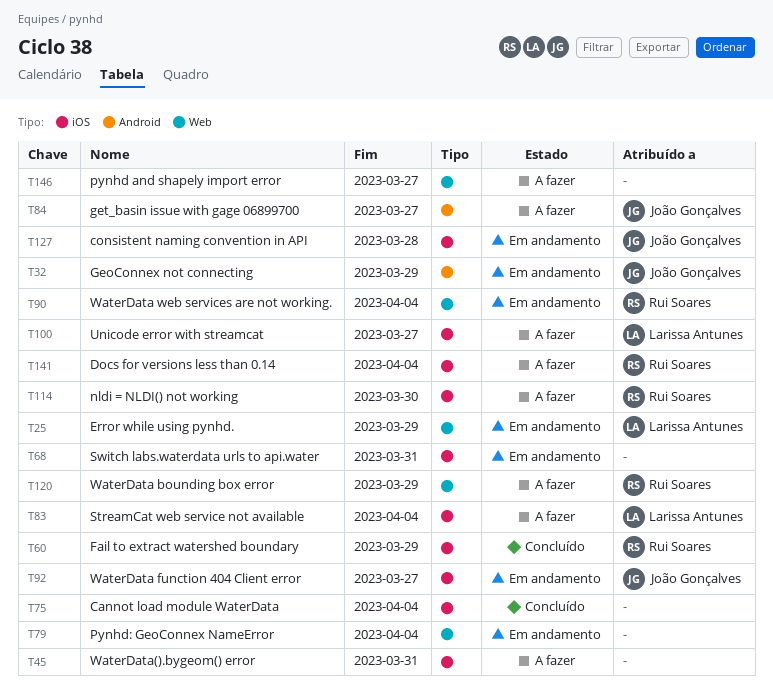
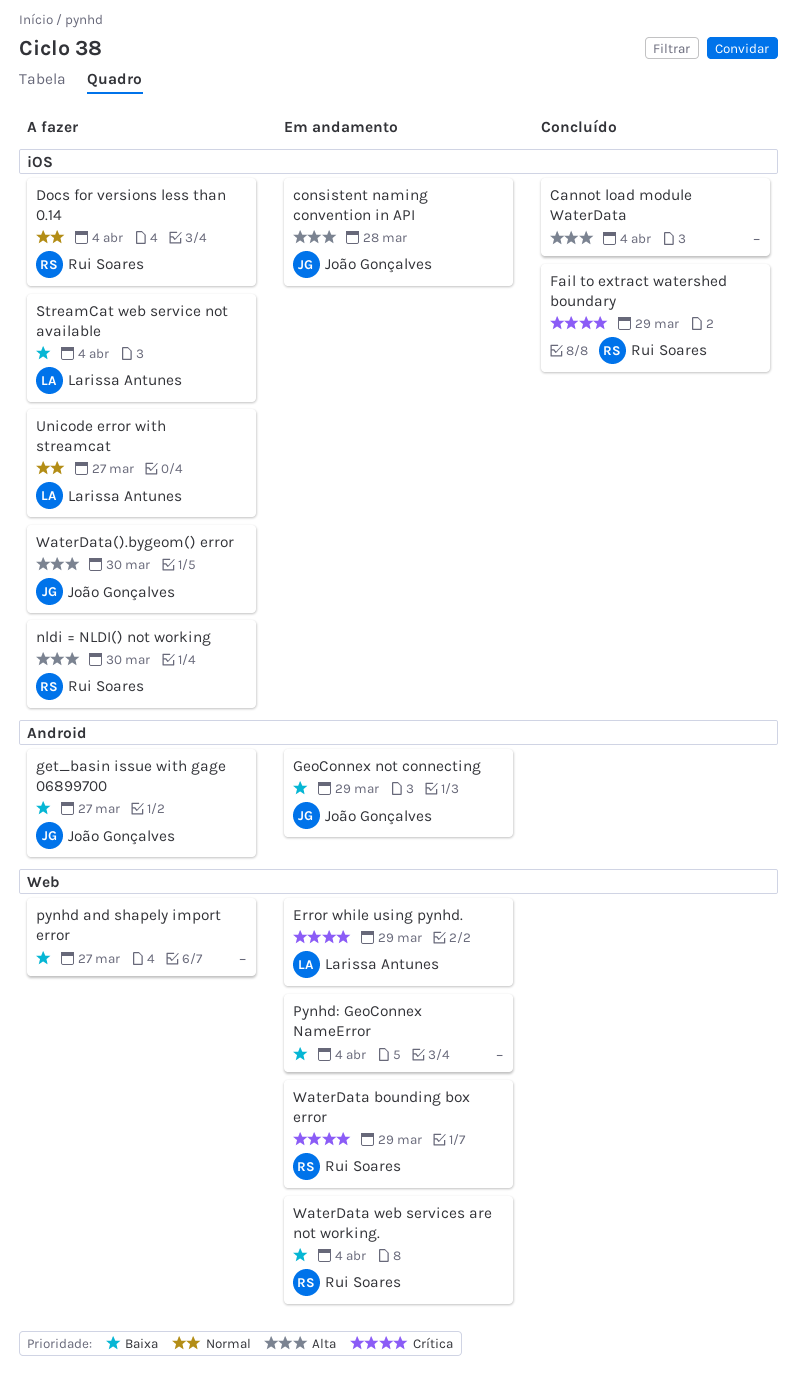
Switch labs.waterdata urls to api.water: present -> none
WaterData bounding box error, status: A fazer -> Em andamento
WaterData function 404 Client error: present -> none
WaterData().bygeom() error, owner: none -> João Gonçalves
WaterData().bygeom() error, due: Mar 31 -> Mar 30

